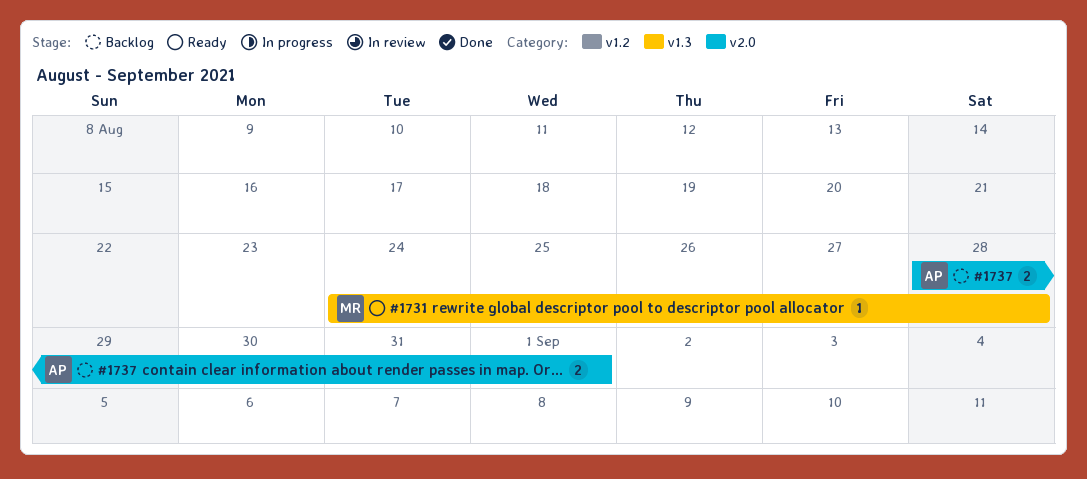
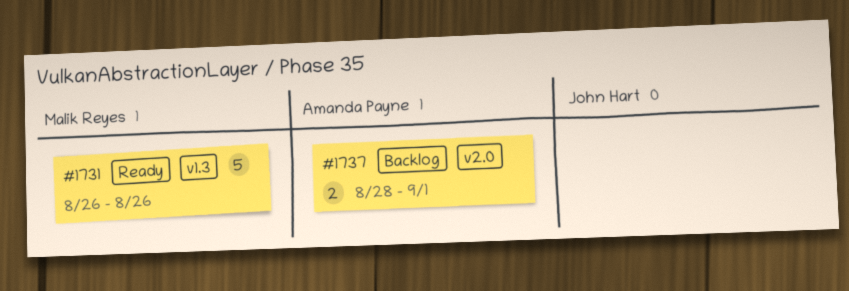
#1731, estimate: 1 -> 5
#1731, start: Aug 24 -> Aug 26
#1731, due: Aug 28 -> Aug 26

